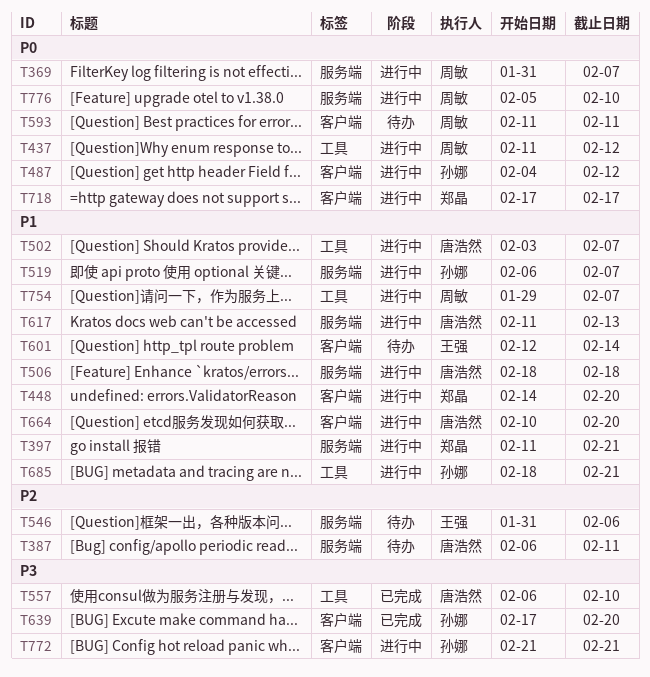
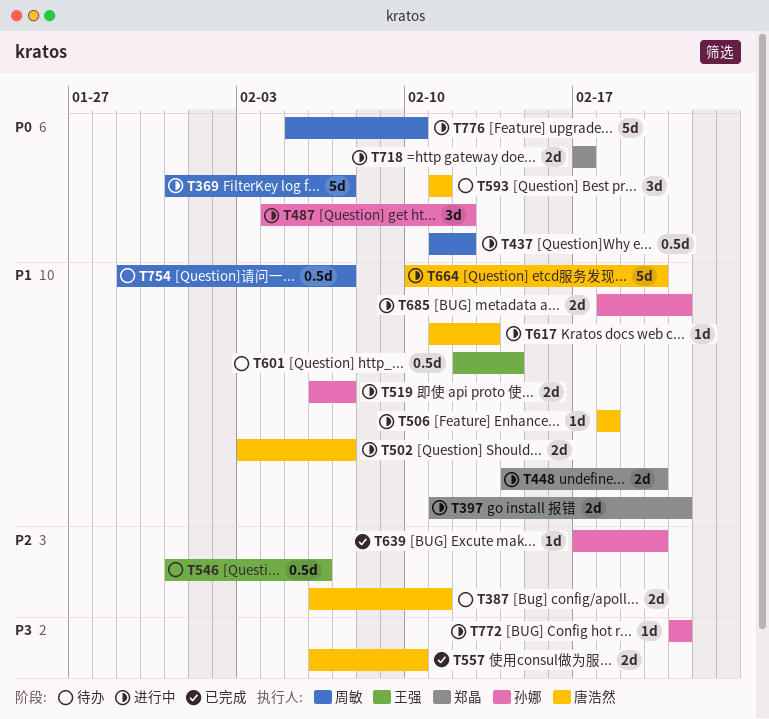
T593, owner: 周敏 -> 唐浩然
T639, priority: P3 -> P2
T754, status: 进行中 -> 待办

